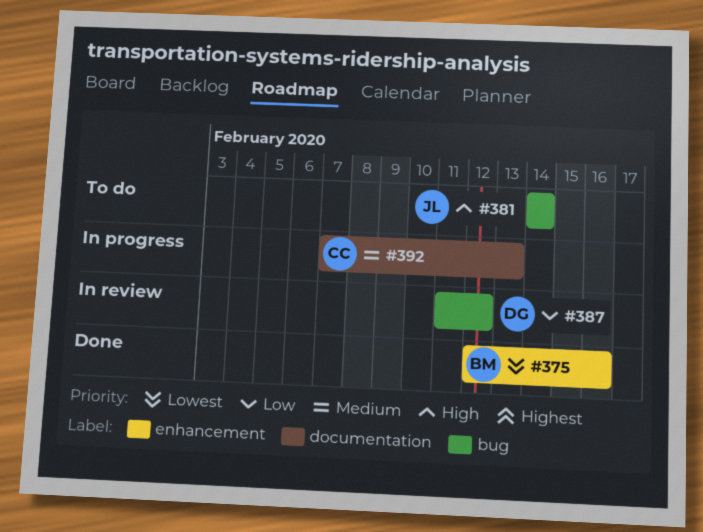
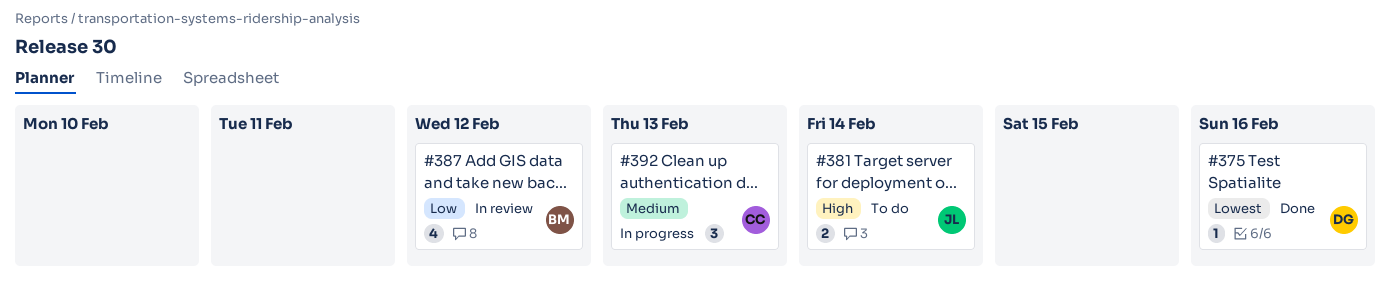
#375, owner: BM -> DG
#387, owner: DG -> BM

